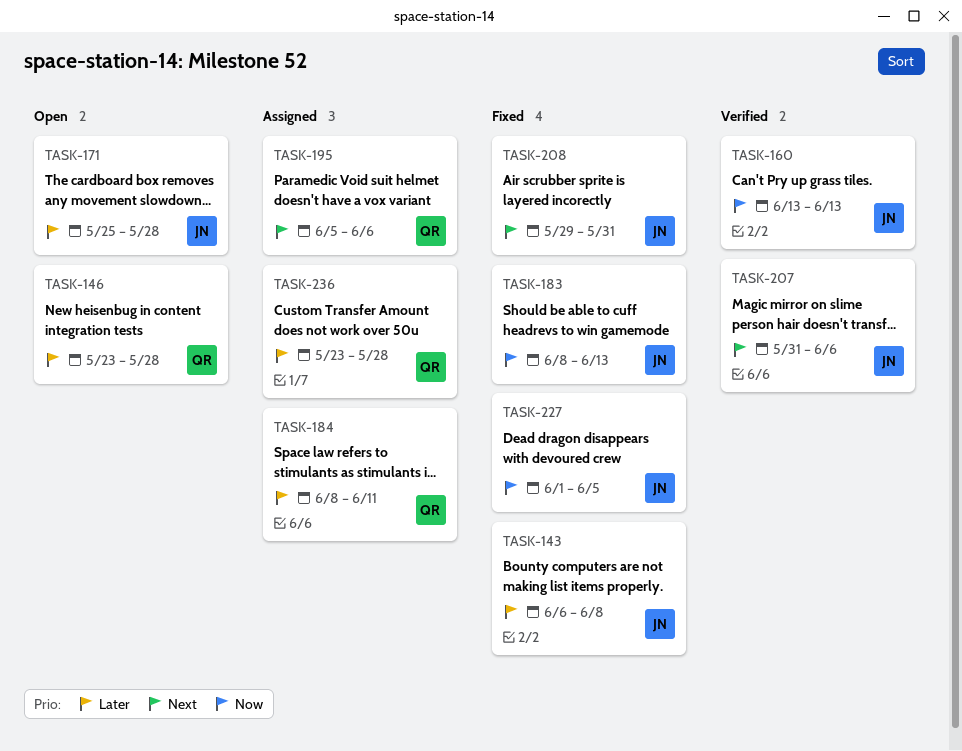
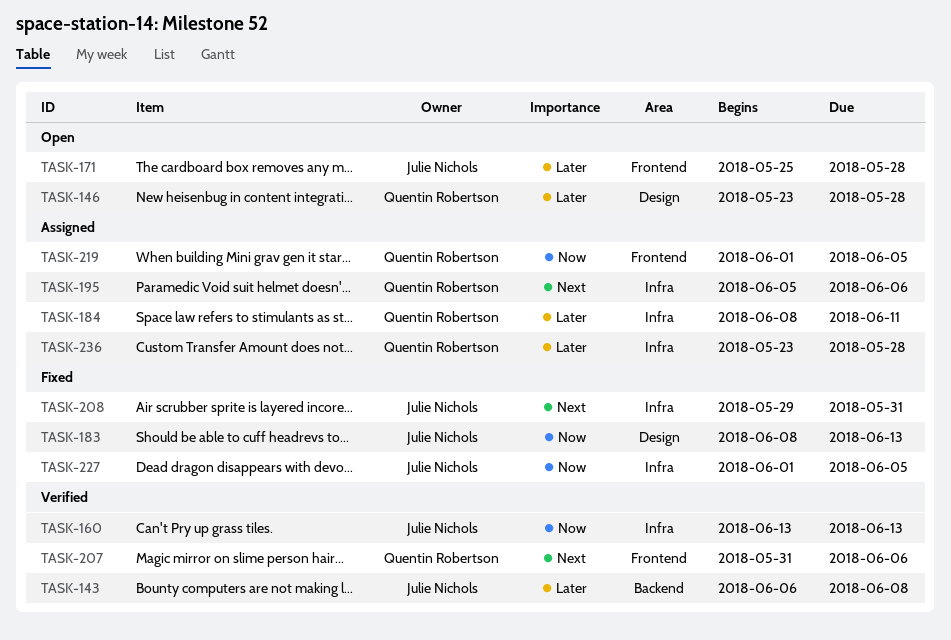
TASK-143, status: Fixed -> Verified
TASK-207, owner: Julie Nichols -> Quentin Robertson
TASK-219: none -> present

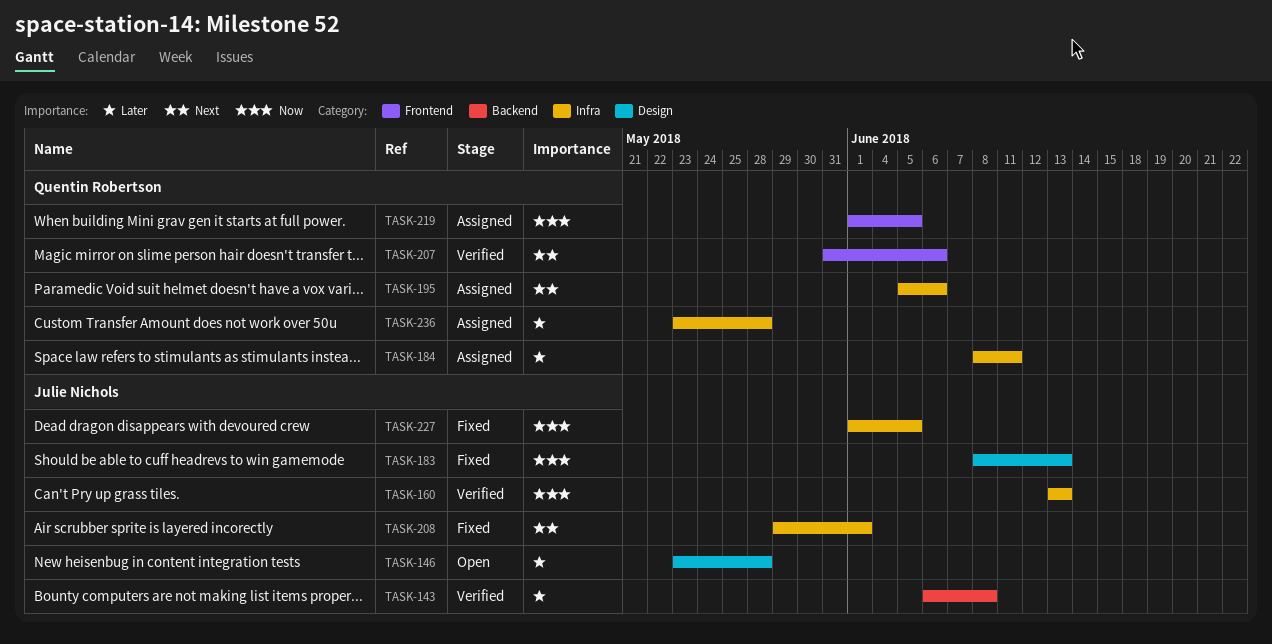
TASK-146, owner: Quentin Robertson -> Julie Nichols
TASK-171: present -> none
TASK-208, due: May 31 -> Jun 1

